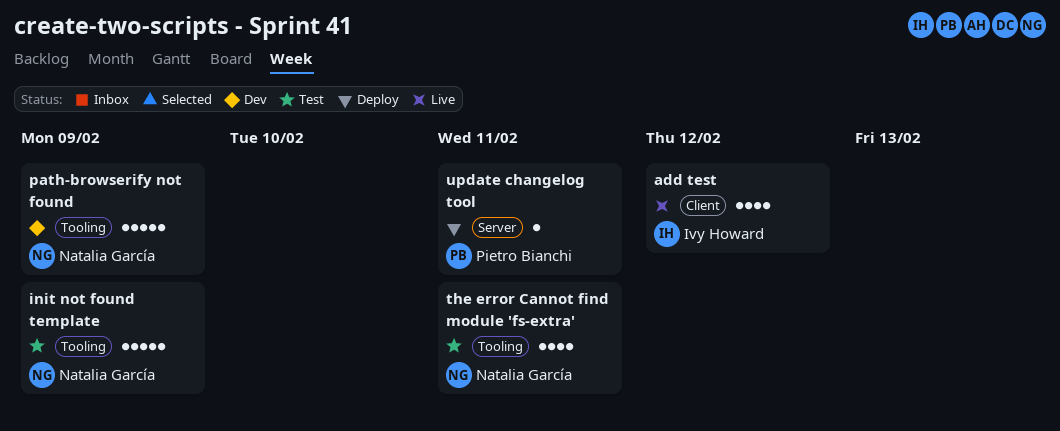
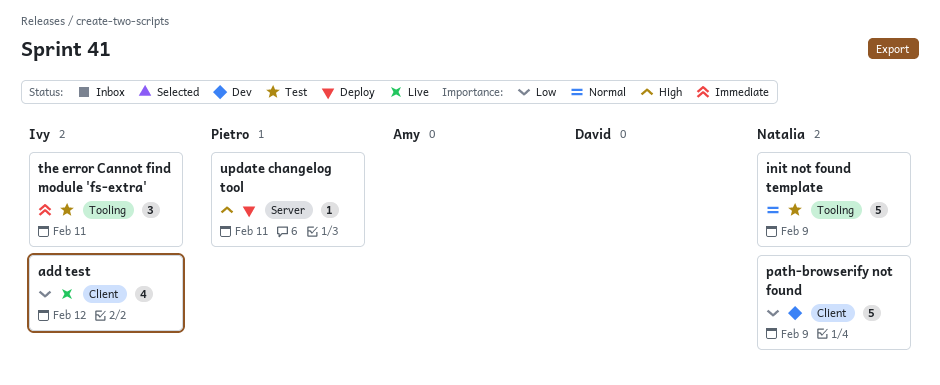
path-browserify not found, label: Tooling -> Client
the error Cannot find module 'fs-extra', owner: Natalia García -> Ivy Howard
the error Cannot find module 'fs-extra', estimate: 4 -> 3

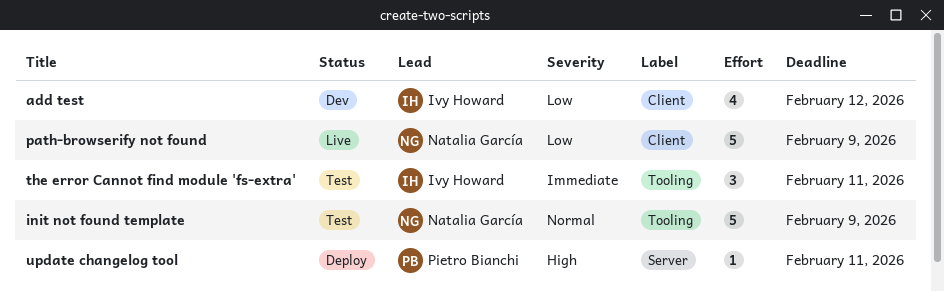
add test, status: Live -> Dev
path-browserify not found, status: Dev -> Live

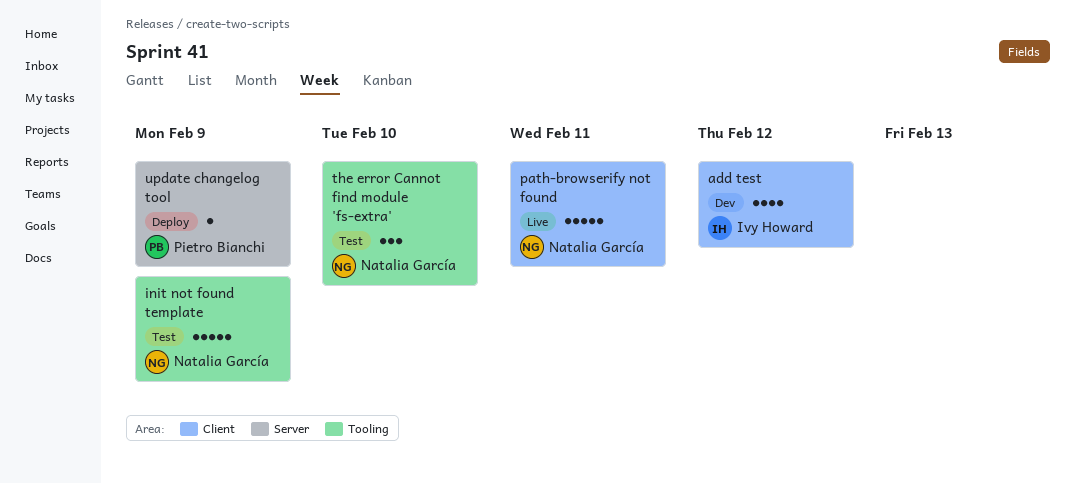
path-browserify not found, due: Feb 9 -> Feb 11
the error Cannot find module 'fs-extra', owner: Ivy Howard -> Natalia García
the error Cannot find module 'fs-extra', due: Feb 11 -> Feb 10
update changelog tool, due: Feb 11 -> Feb 9

